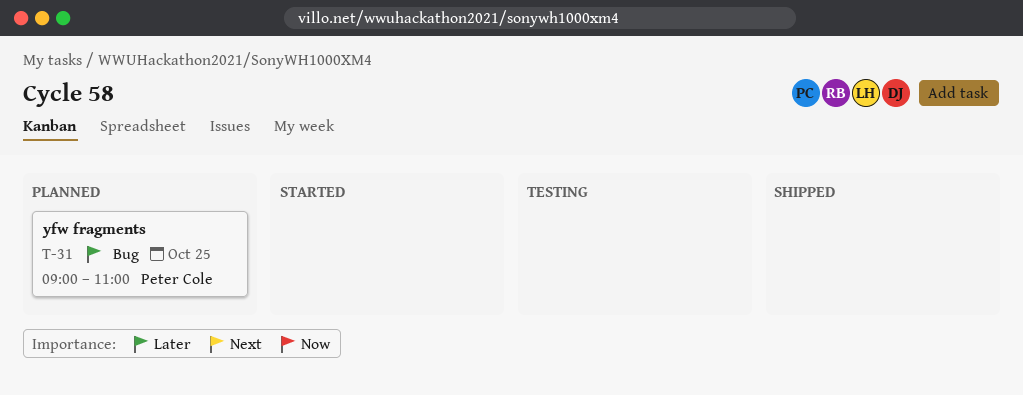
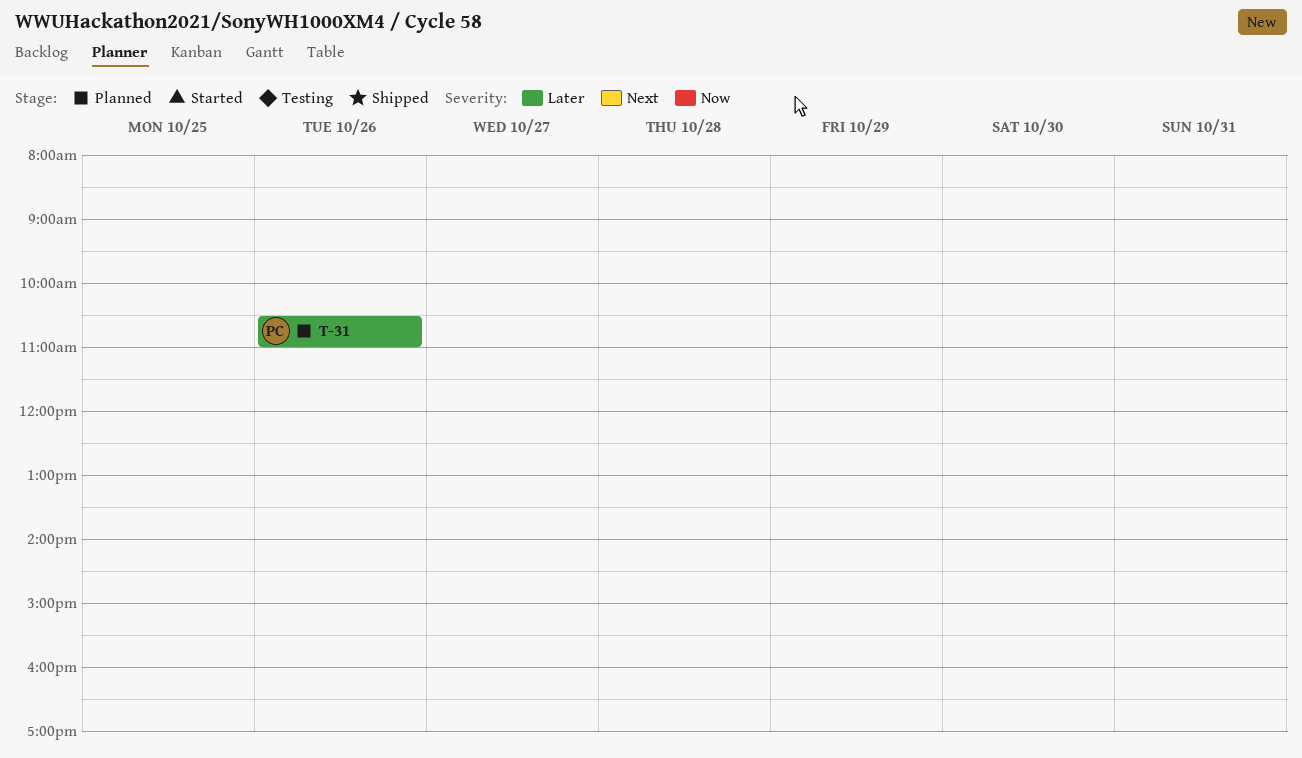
T-31, day: Oct 25 -> Oct 26
T-31, begins: 09:00 -> 10:30

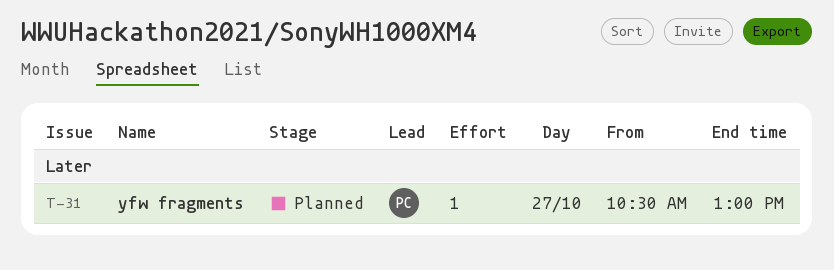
T-31, day: Oct 26 -> Oct 27
T-31, ends: 11:00 -> 13:00

